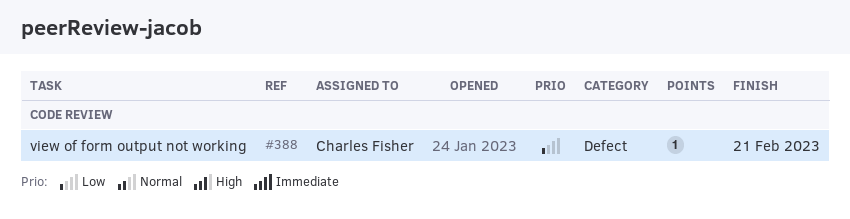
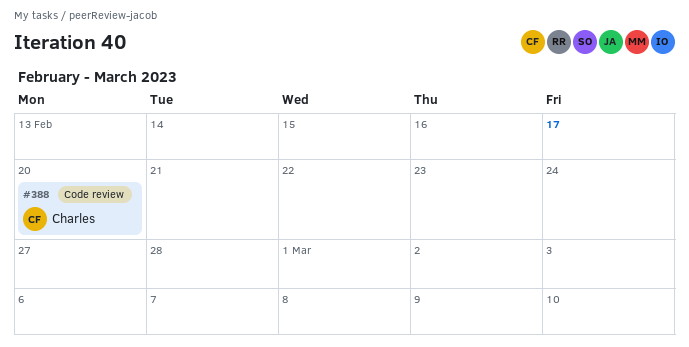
#388, due: Feb 21 -> Feb 20

